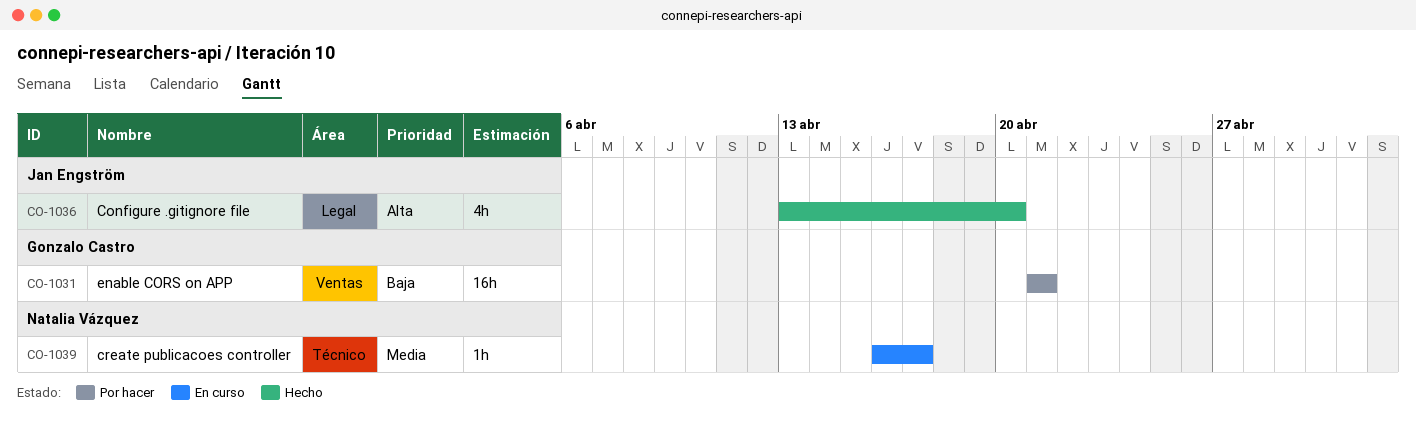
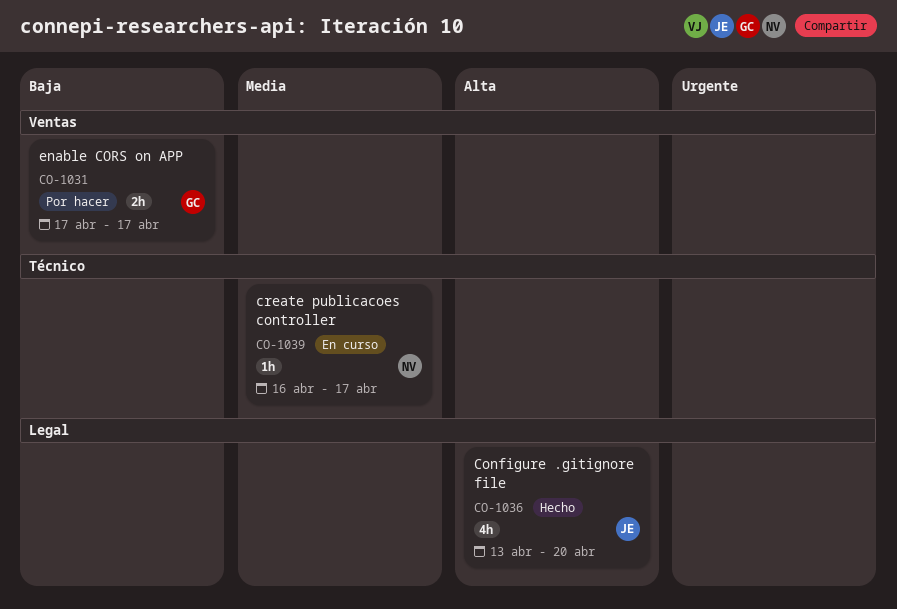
CO-1031, estimate: 16h -> 2h
CO-1031, start: Apr 21 -> Apr 17
CO-1031, due: Apr 21 -> Apr 17

